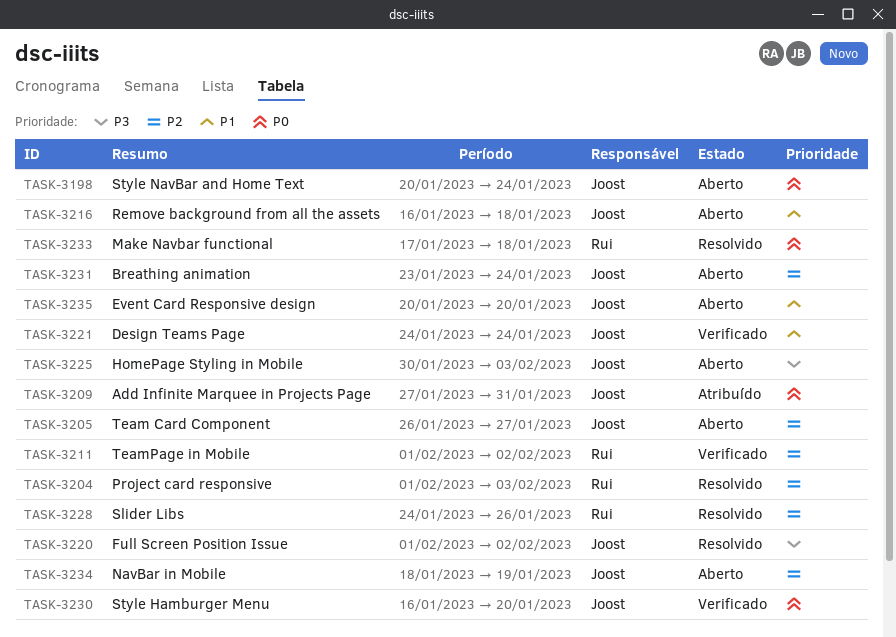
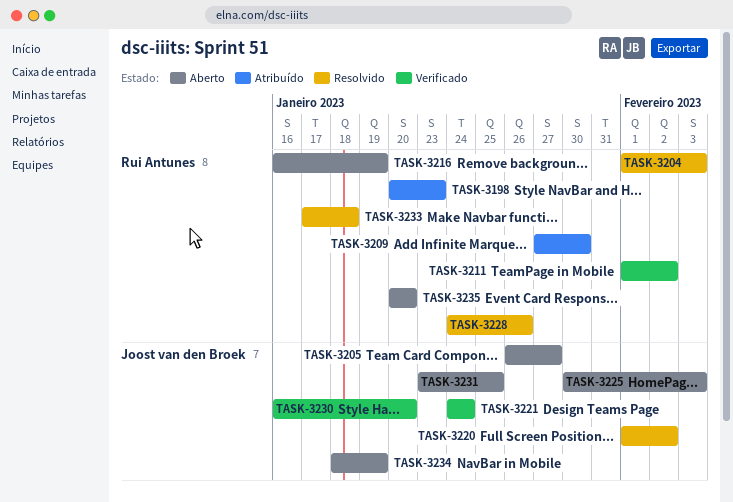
TASK-3198, status: Aberto -> Atribuído
TASK-3198, owner: Joost van den Broek -> Rui Antunes
TASK-3198, due: Jan 24 -> Jan 23
TASK-3209, owner: Joost van den Broek -> Rui Antunes
TASK-3209, due: Jan 31 -> Jan 30
TASK-3216, owner: Joost van den Broek -> Rui Antunes
TASK-3216, due: Jan 18 -> Jan 19
TASK-3231, due: Jan 24 -> Jan 25
TASK-3235, owner: Joost van den Broek -> Rui Antunes

